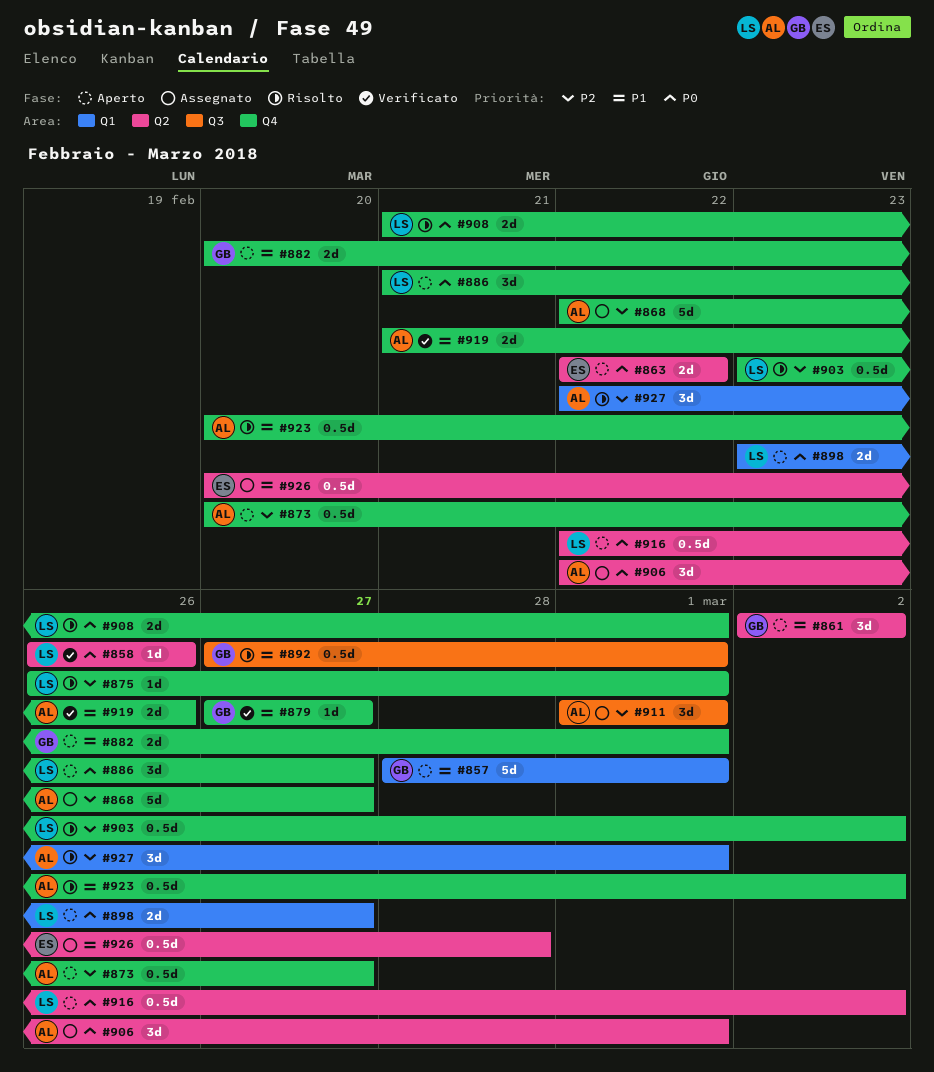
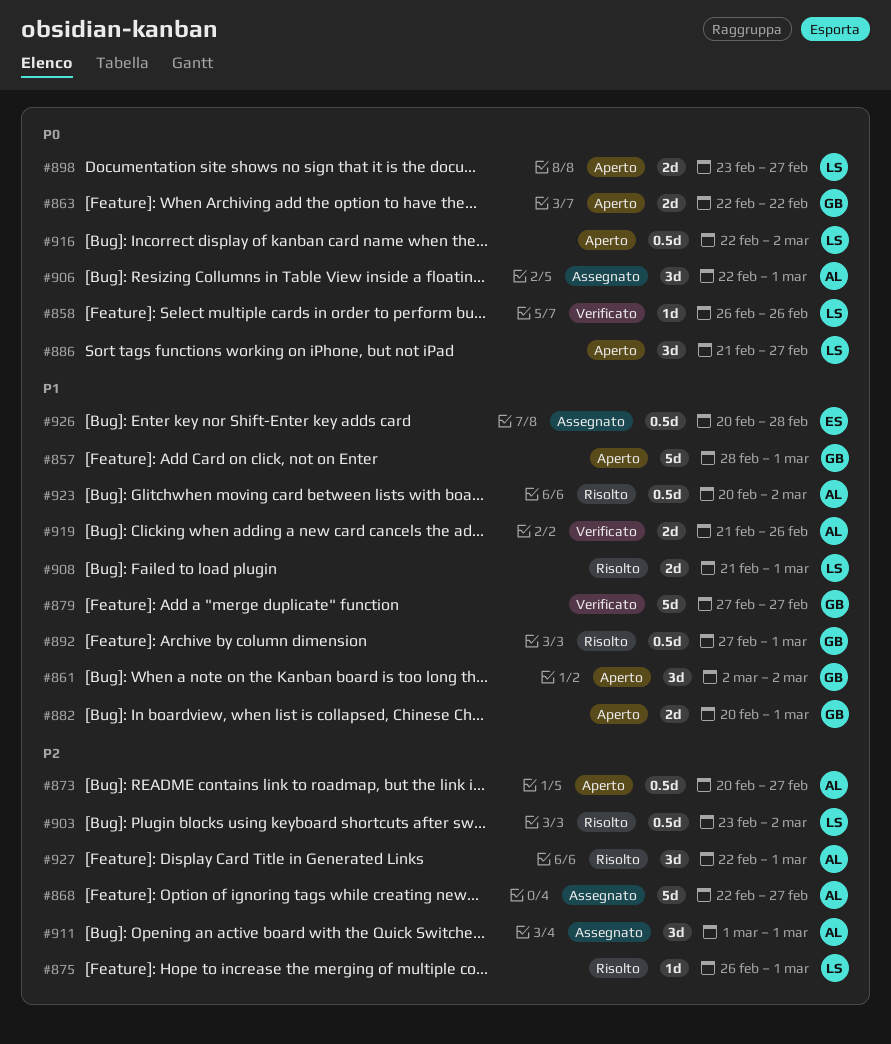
#863, owner: ES -> GB
#879, estimate: 1d -> 5d
#908, priority: P0 -> P1

